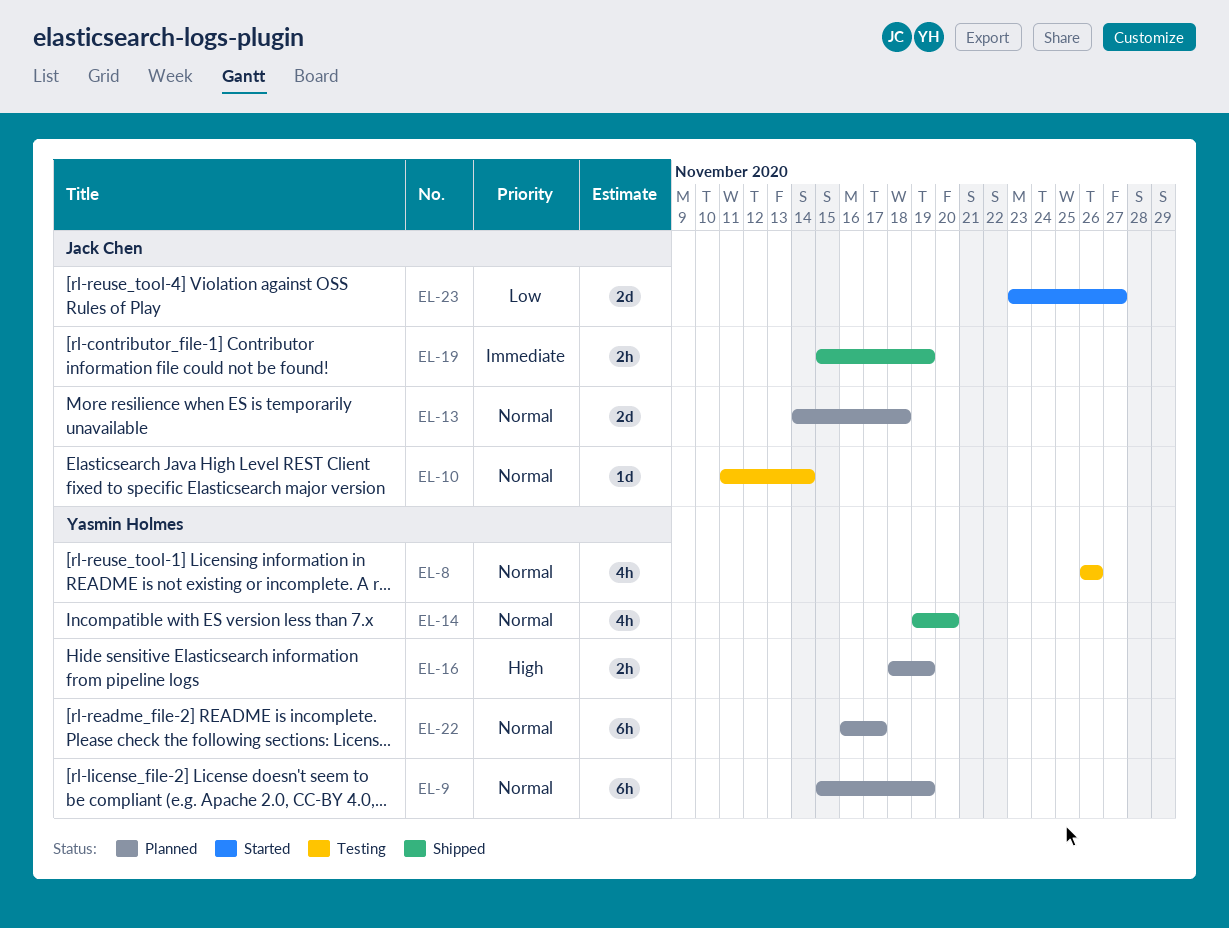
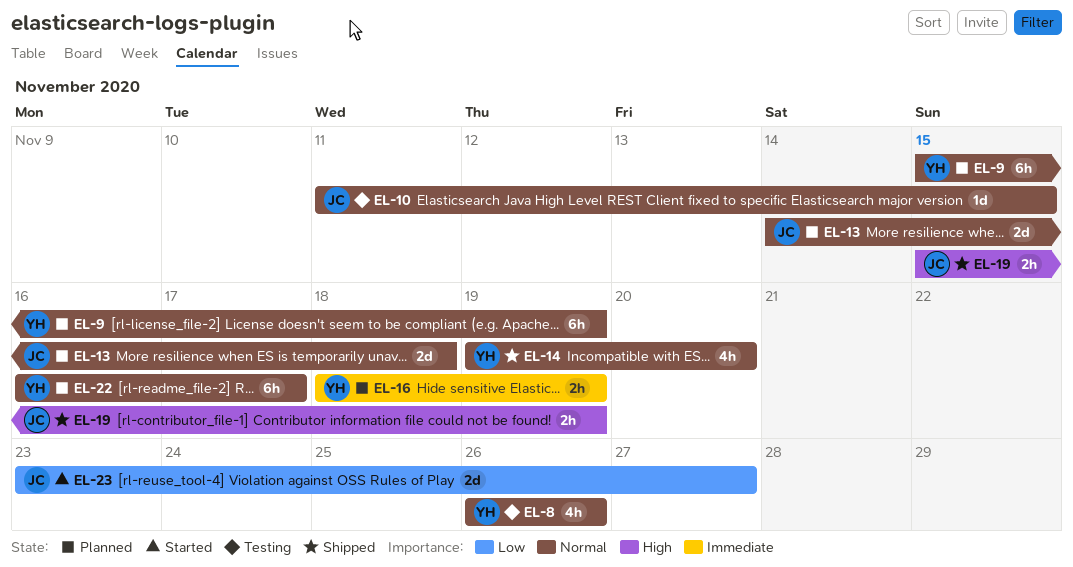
EL-10, due: Nov 14 -> Nov 15
EL-16, priority: High -> Immediate
EL-19, priority: Immediate -> High

